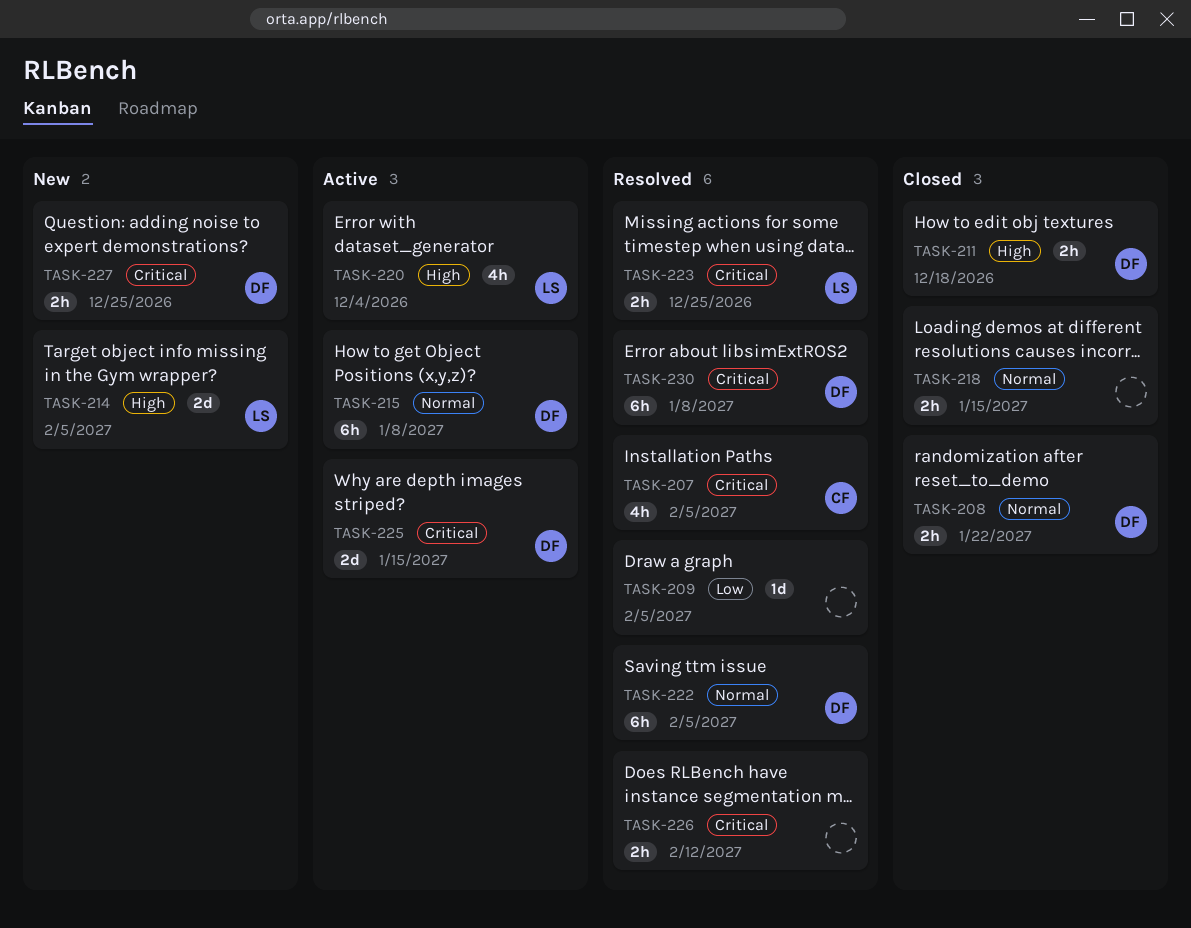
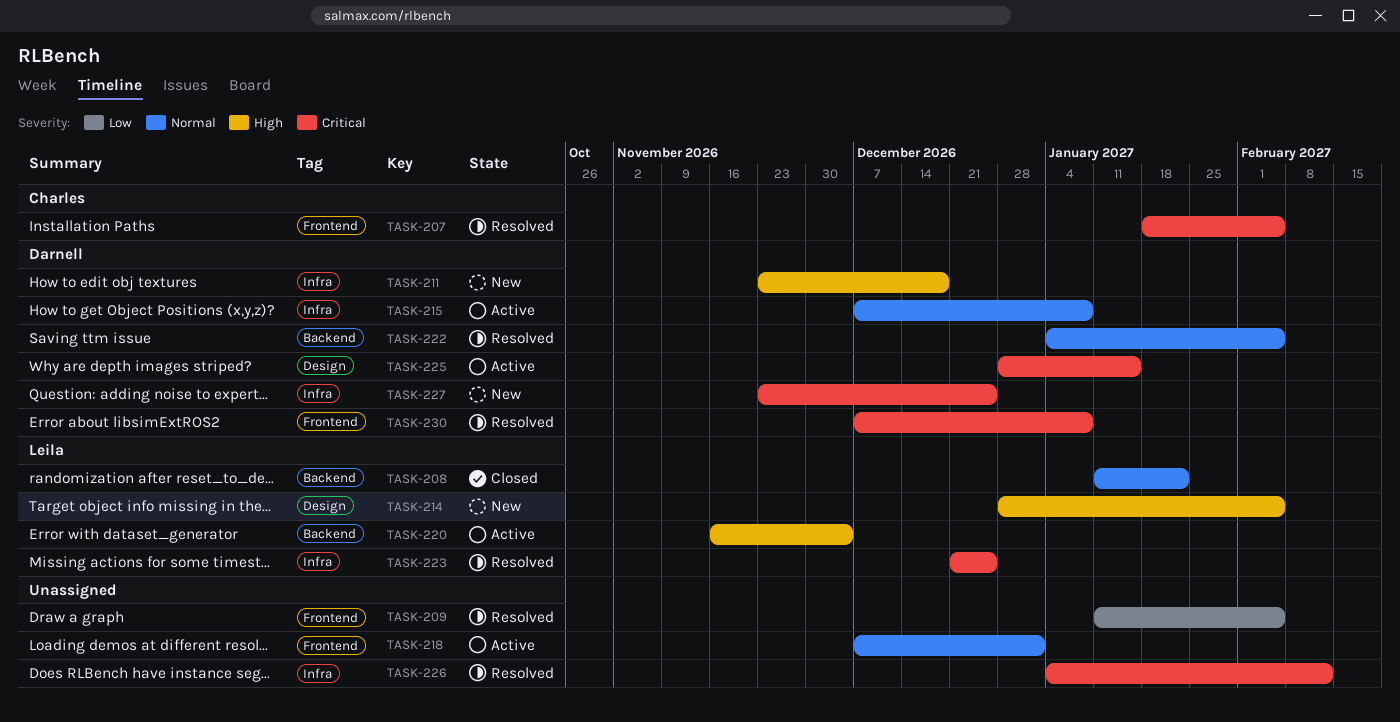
TASK-208, owner: Darnell -> Leila
TASK-211, status: Closed -> New
TASK-218, status: Closed -> Active
TASK-218, due: Jan 15 -> Jan 1

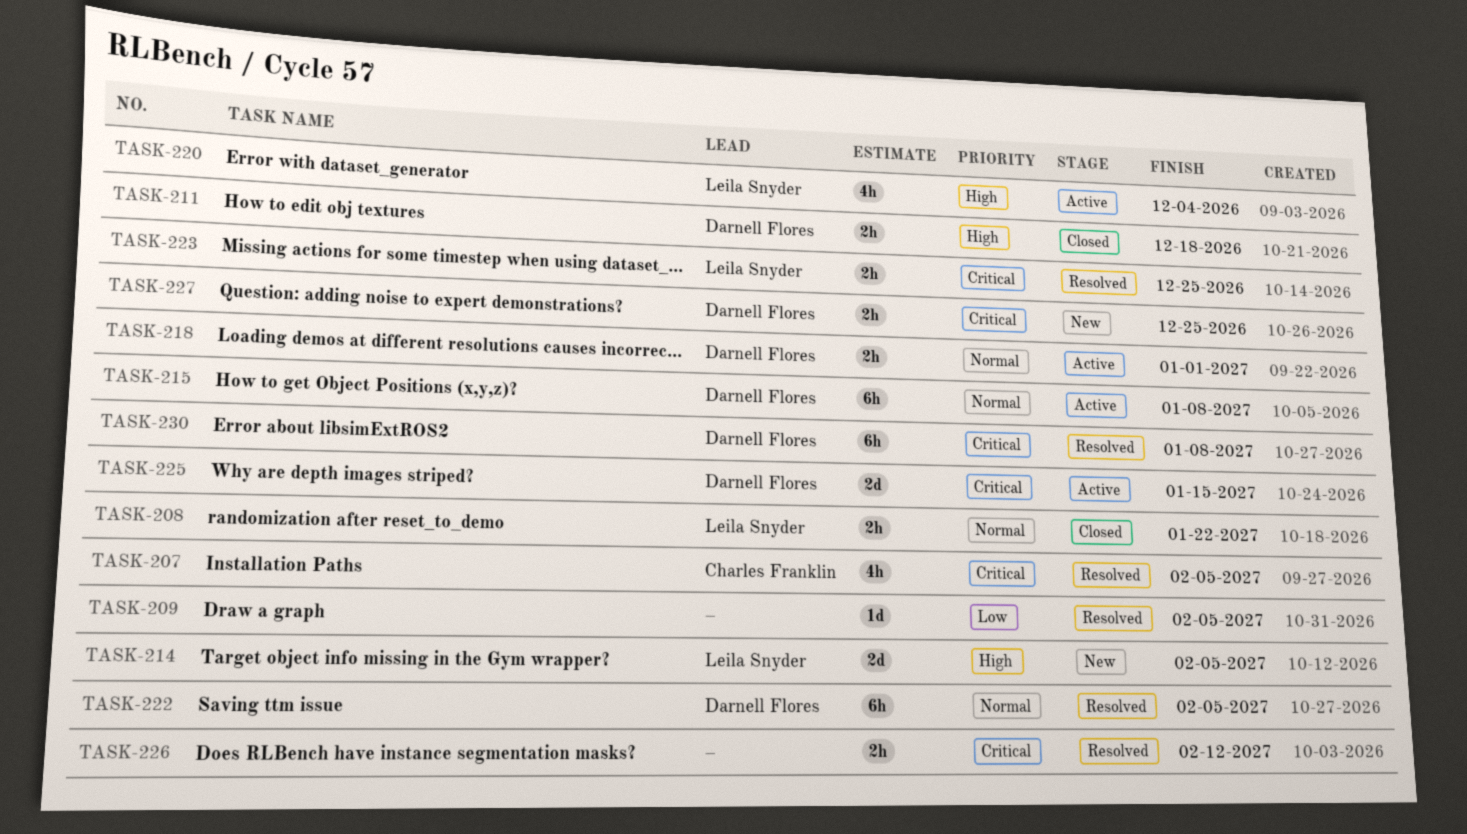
TASK-211, status: New -> Closed
TASK-218, owner: none -> Darnell Flores

